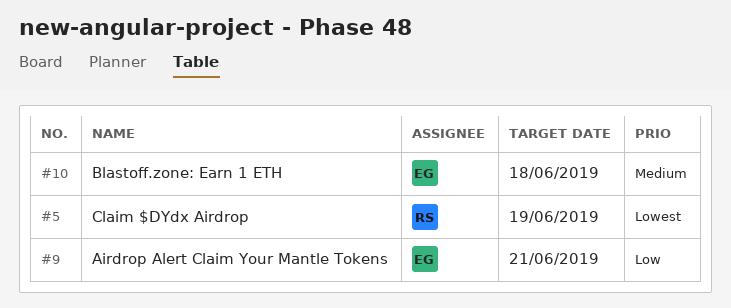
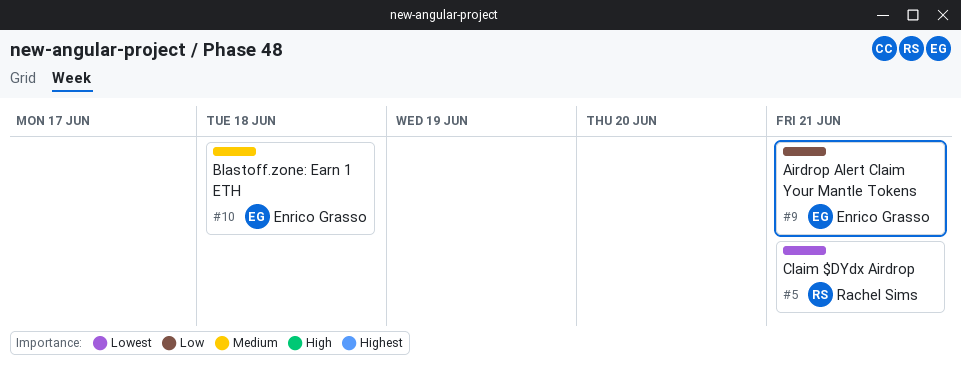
#5, due: Jun 19 -> Jun 21

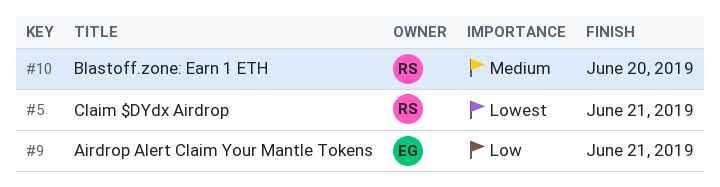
#10, owner: Enrico Grasso -> Rachel Sims
#10, due: Jun 18 -> Jun 20

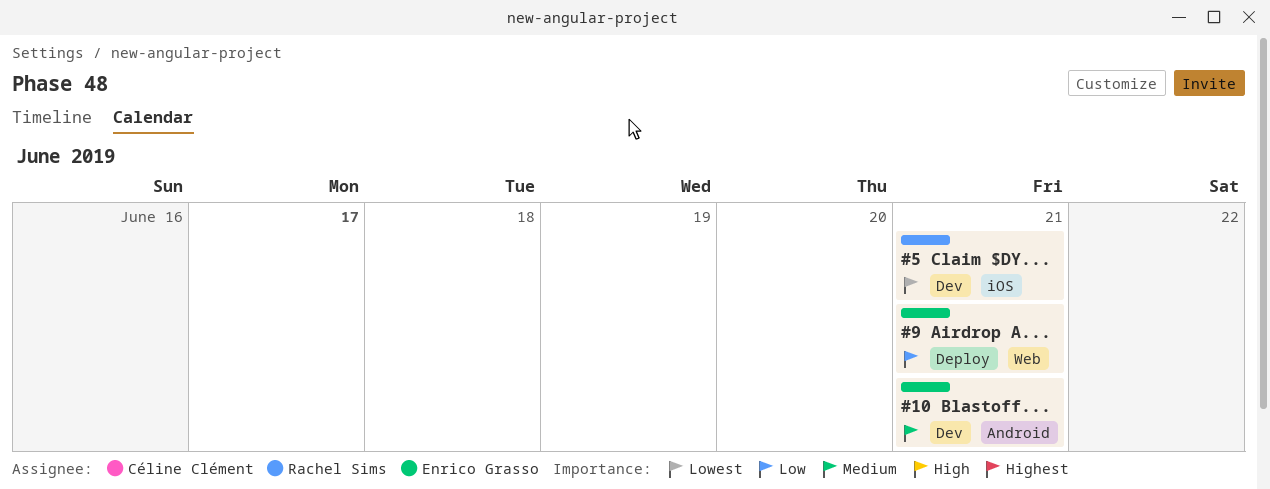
#10, owner: Rachel Sims -> Enrico Grasso
#10, due: Jun 20 -> Jun 21

